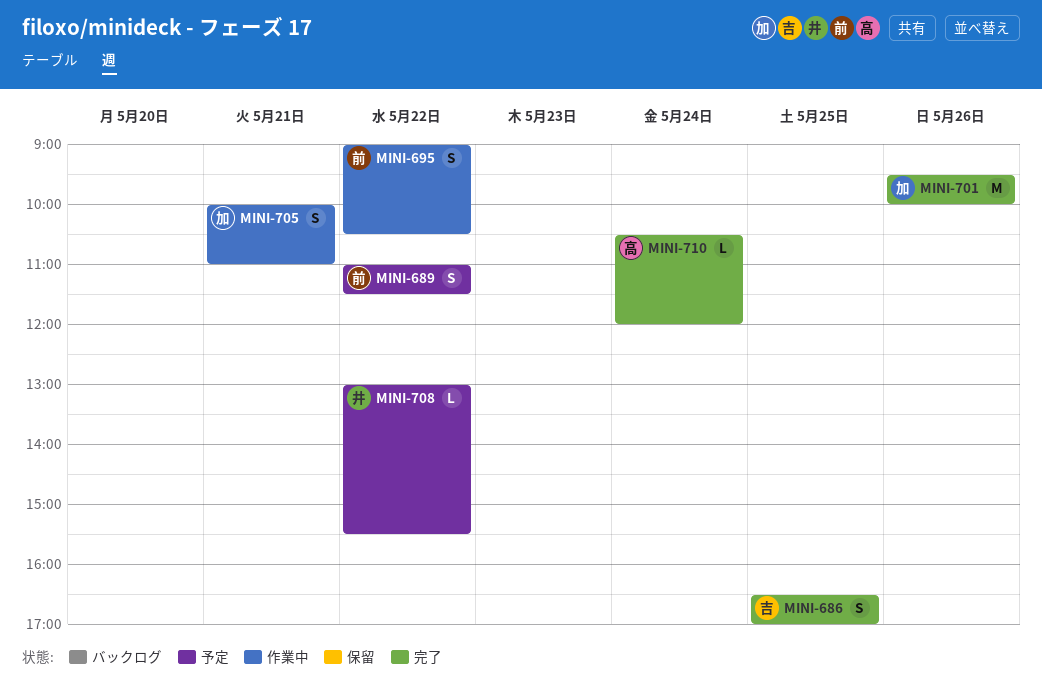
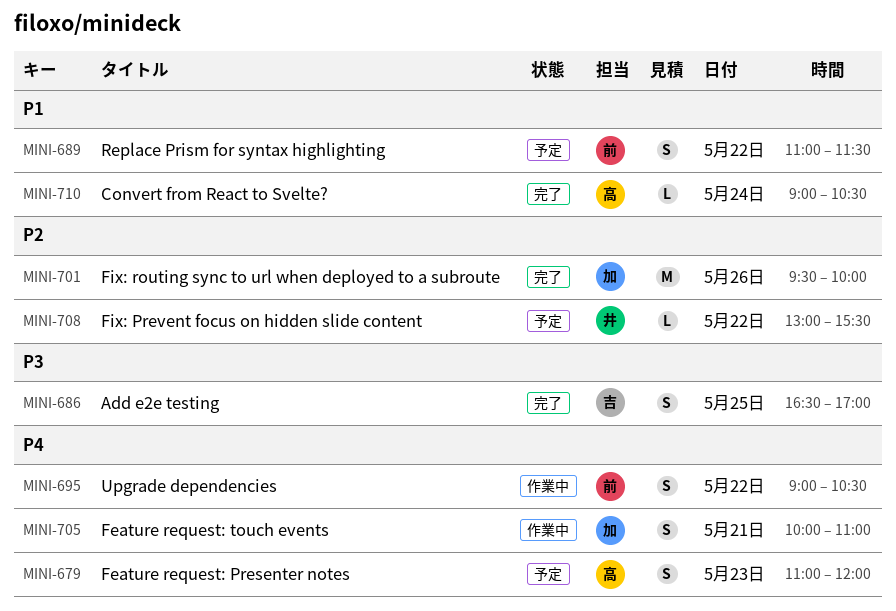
MINI-679: none -> present
MINI-710, begins: 10:30 -> 09:00
MINI-710, ends: 12:00 -> 10:30

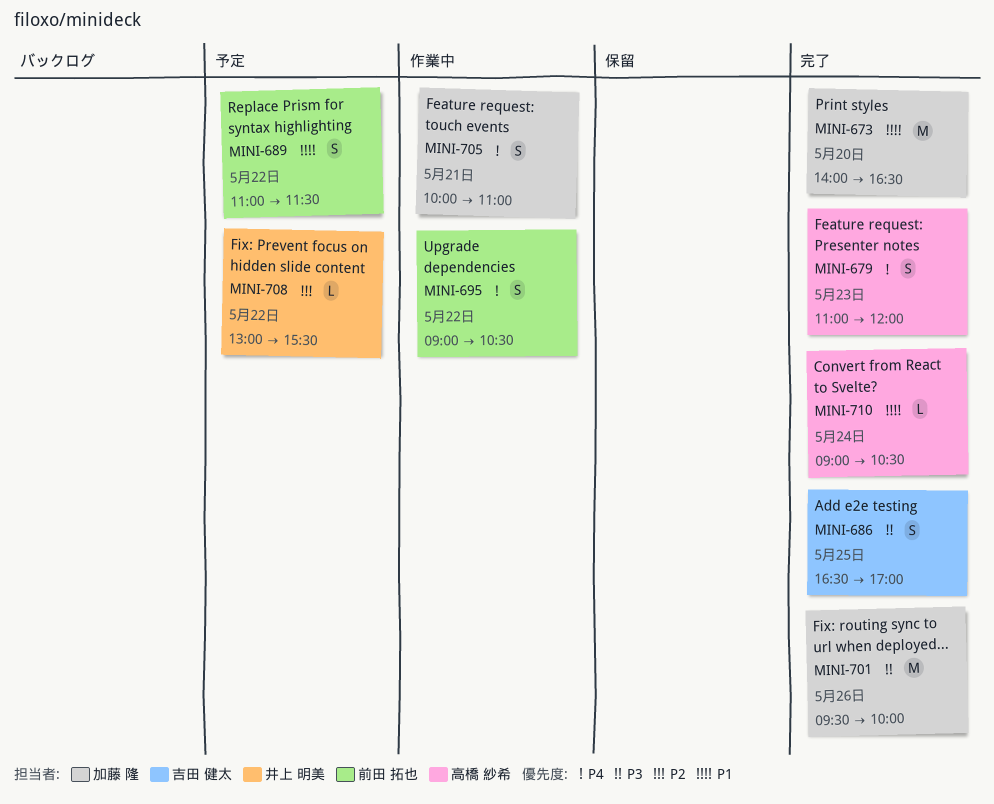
MINI-673: none -> present
MINI-679, status: 予定 -> 完了
MINI-701, priority: P2 -> P3

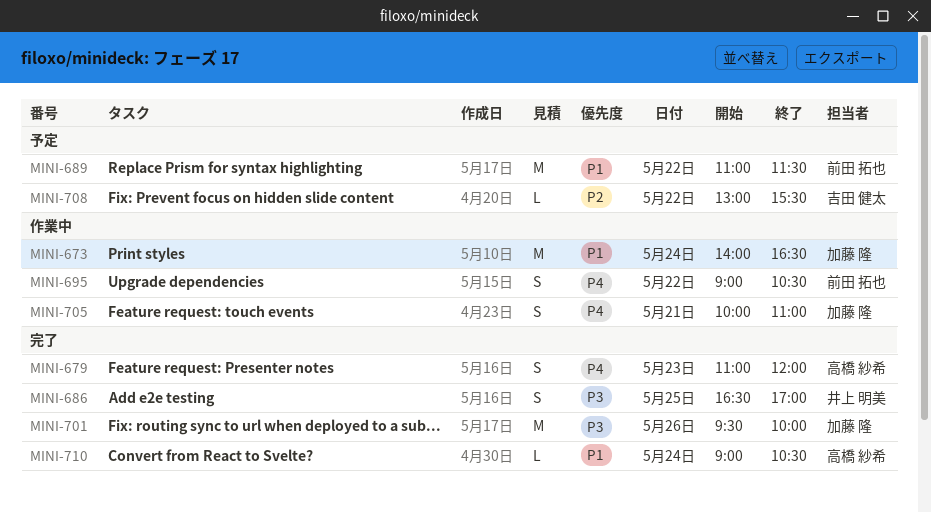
MINI-673, status: 完了 -> 作業中
MINI-673, day: May 20 -> May 24
MINI-686, owner: 吉田 健太 -> 井上 明美
MINI-689, estimate: S -> M
MINI-708, owner: 井上 明美 -> 吉田 健太

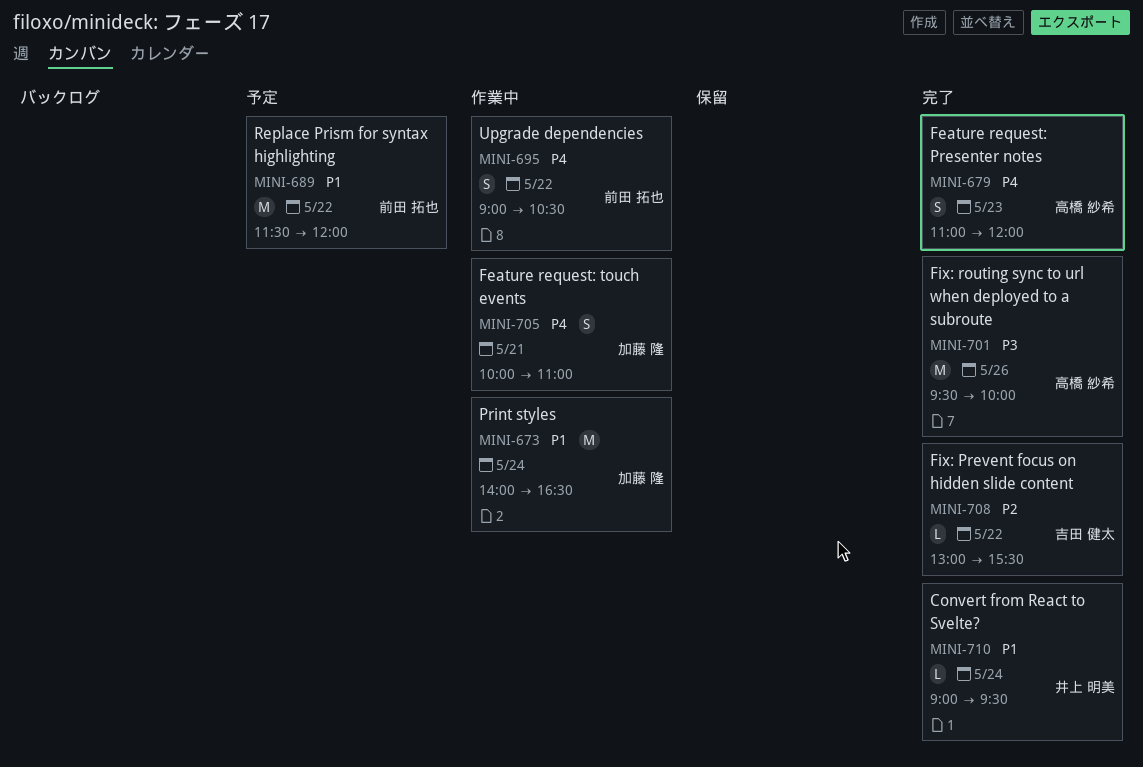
MINI-686: present -> none
MINI-689, begins: 11:00 -> 11:30
MINI-689, ends: 11:30 -> 12:00
MINI-701, owner: 加藤 隆 -> 高橋 紗希
MINI-708, status: 予定 -> 完了
MINI-710, owner: 高橋 紗希 -> 井上 明美
MINI-710, ends: 10:30 -> 09:30

